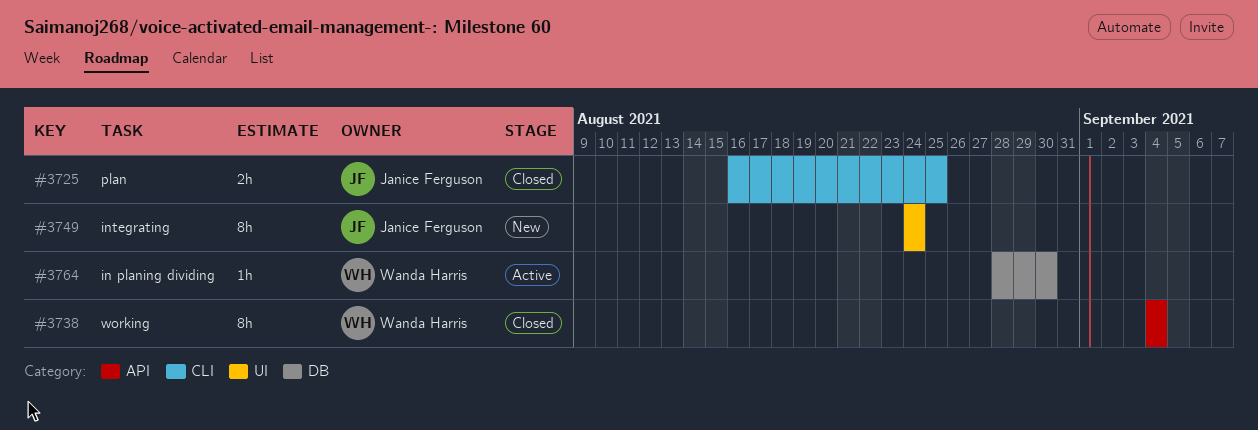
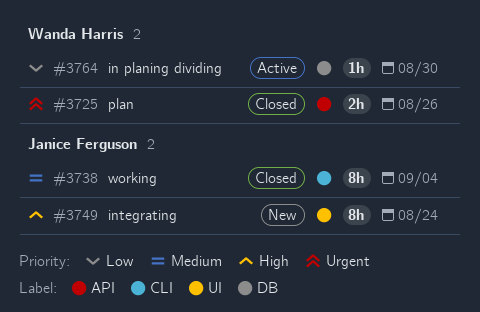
#3725, owner: Janice Ferguson -> Wanda Harris
#3725, label: CLI -> API
#3725, due: Aug 25 -> Aug 26
#3738, owner: Wanda Harris -> Janice Ferguson
#3738, label: API -> CLI

